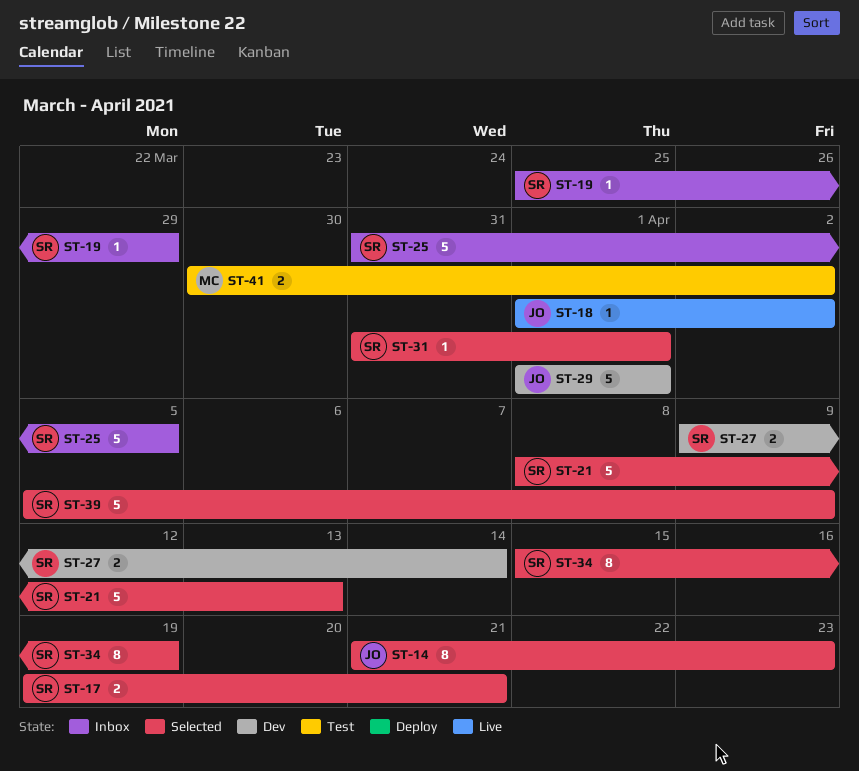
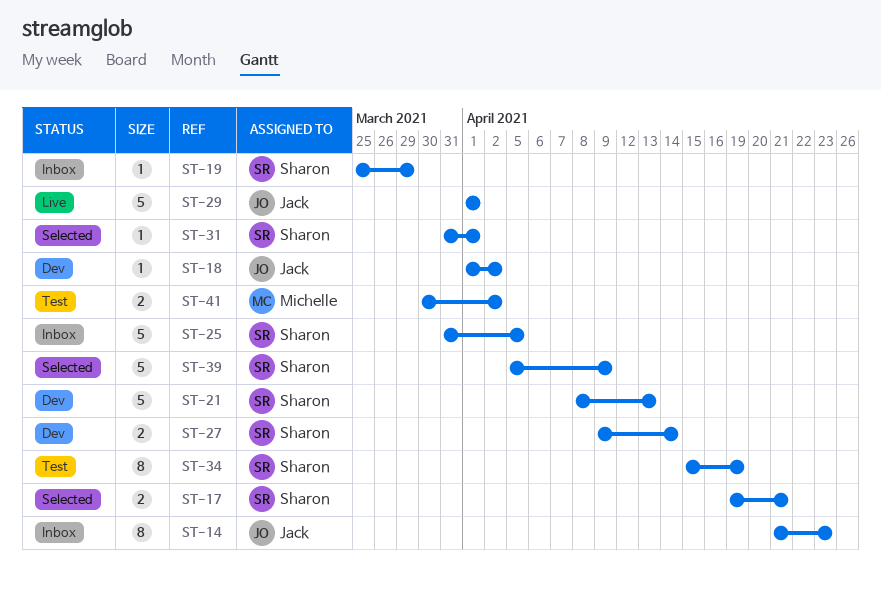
ST-14, status: Selected -> Inbox
ST-18, status: Live -> Dev
ST-21, status: Selected -> Dev
ST-29, status: Dev -> Live
ST-34, status: Selected -> Test

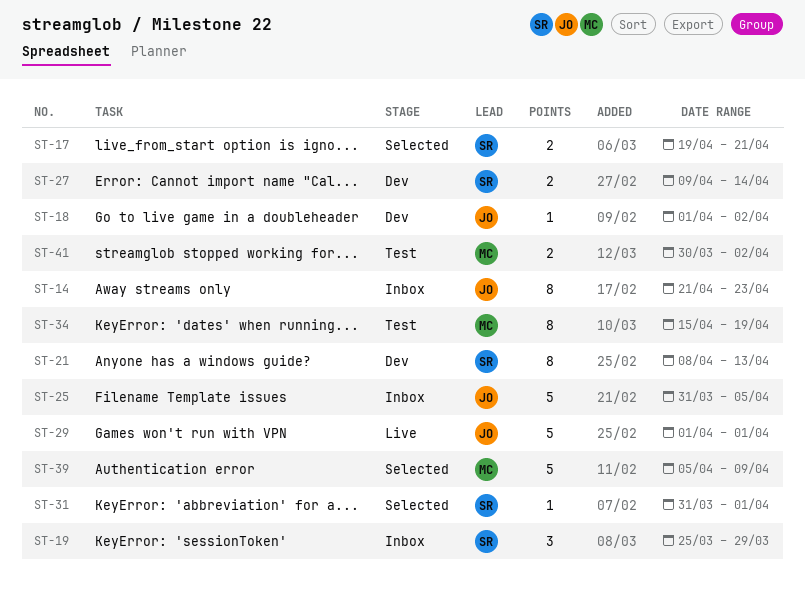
ST-19, estimate: 1 -> 3
ST-21, estimate: 5 -> 8
ST-25, owner: Sharon -> Jack
ST-34, owner: Sharon -> Michelle
ST-39, owner: Sharon -> Michelle

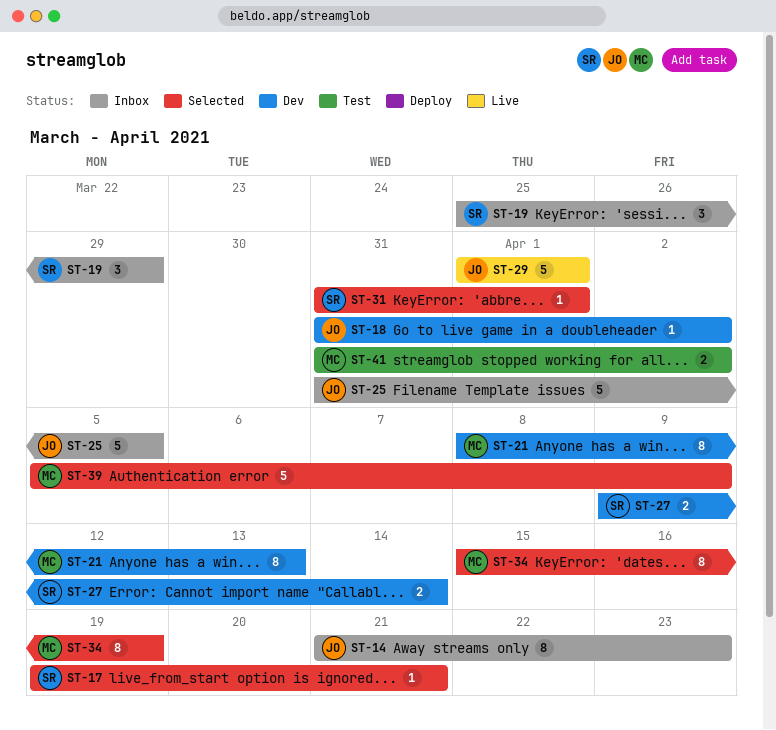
ST-17, estimate: 2 -> 1
ST-18, start: Apr 1 -> Mar 31
ST-21, owner: SR -> MC
ST-34, status: Test -> Selected
ST-41, start: Mar 30 -> Mar 31

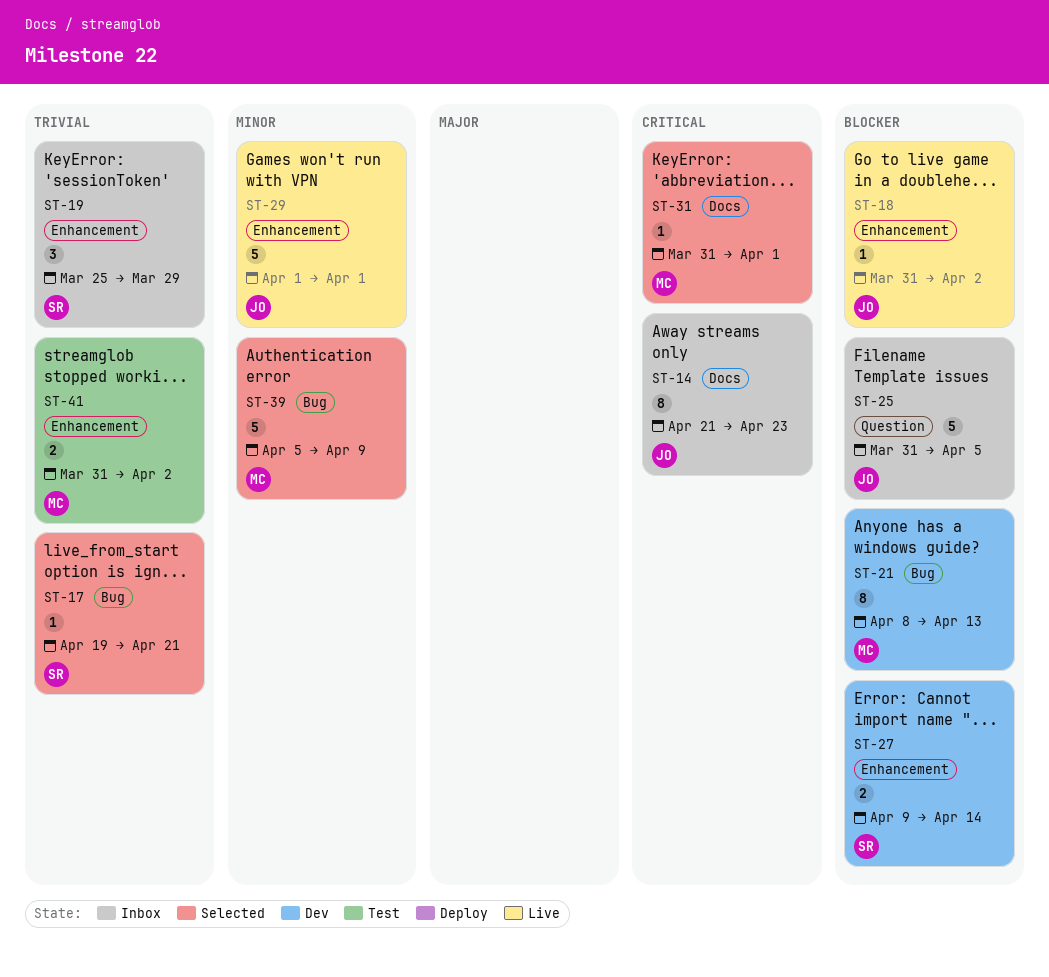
ST-18, status: Dev -> Live
ST-31, owner: SR -> MC
ST-34: present -> none

